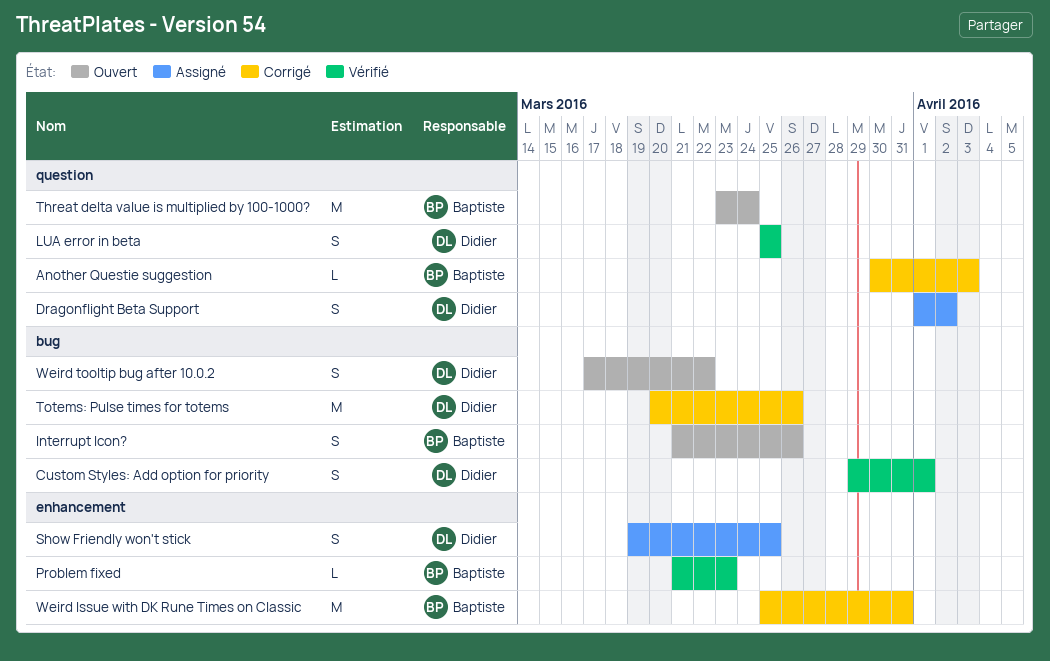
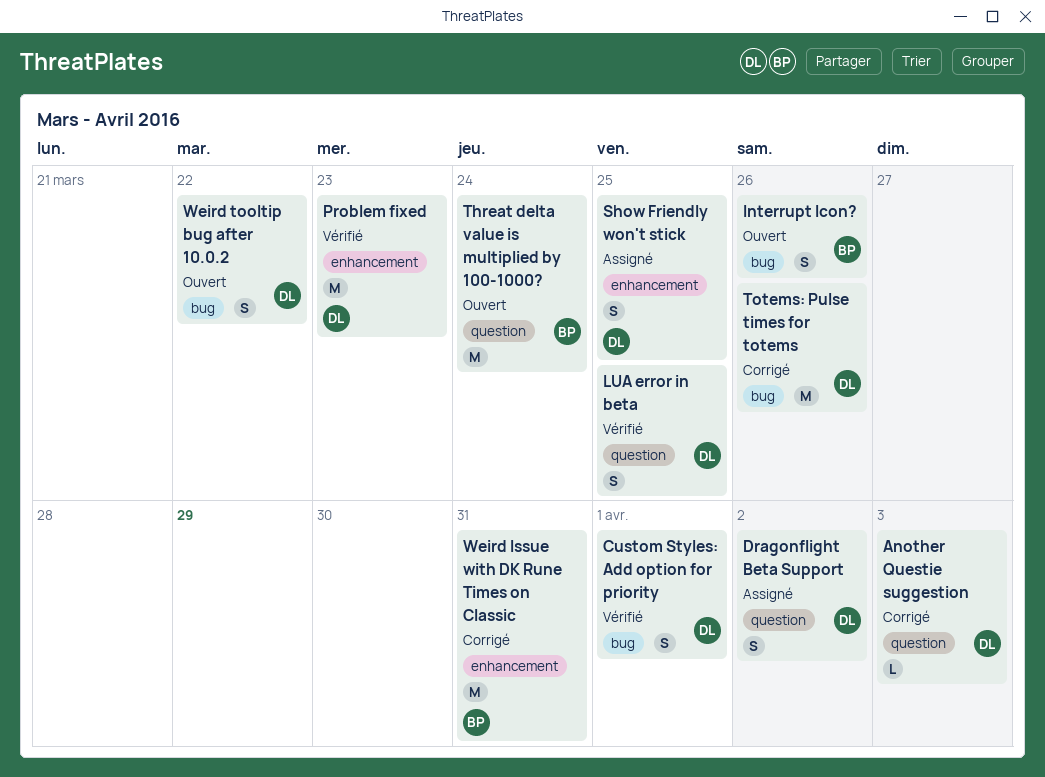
Another Questie suggestion, owner: Baptiste -> Didier
Problem fixed, owner: Baptiste -> Didier
Problem fixed, estimate: L -> M

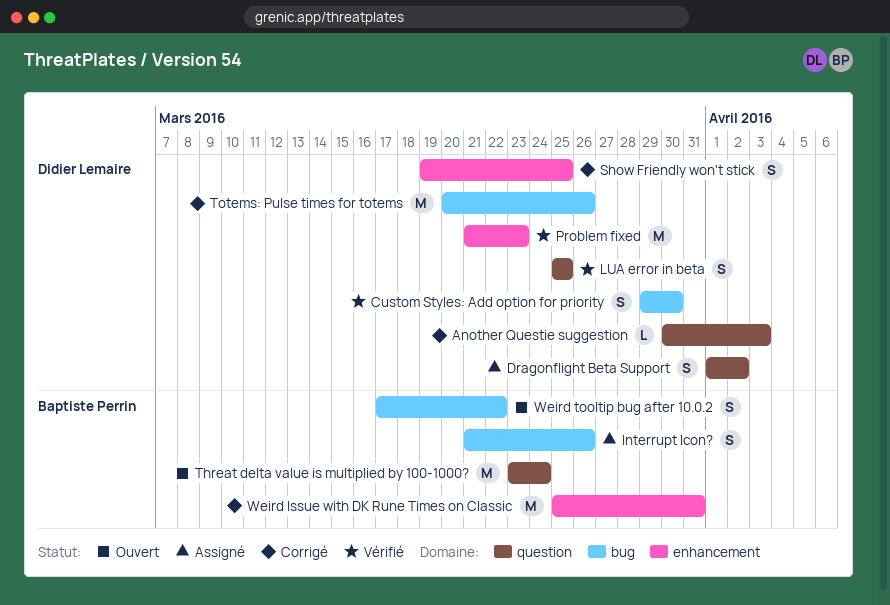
Custom Styles: Add option for priority, due: Apr 1 -> Mar 30
Interrupt Icon?, status: Ouvert -> Assigné
Show Friendly won't stick, status: Assigné -> Corrigé
Weird tooltip bug after 10.0.2, owner: Didier Lemaire -> Baptiste Perrin

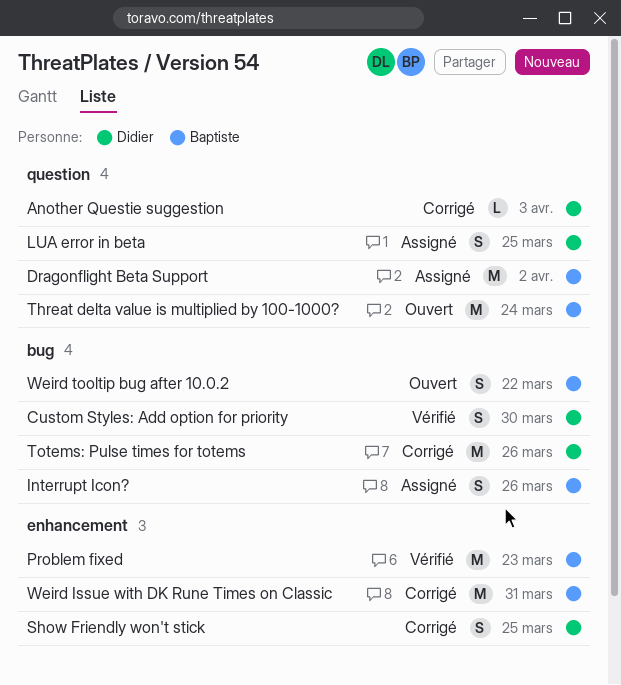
Dragonflight Beta Support, owner: Didier Lemaire -> Baptiste Perrin
Dragonflight Beta Support, estimate: S -> M
LUA error in beta, status: Vérifié -> Assigné
Problem fixed, owner: Didier Lemaire -> Baptiste Perrin

